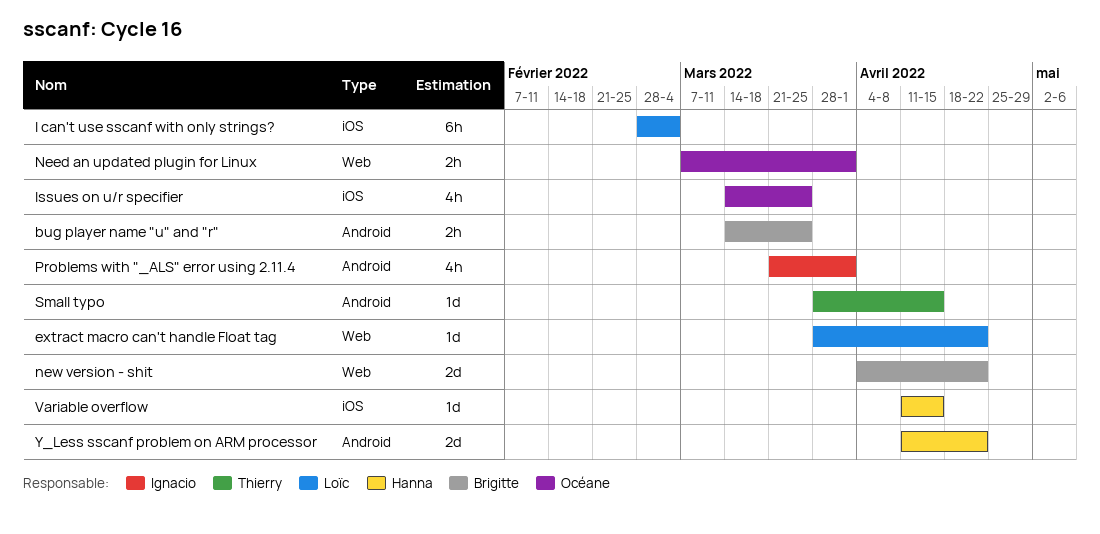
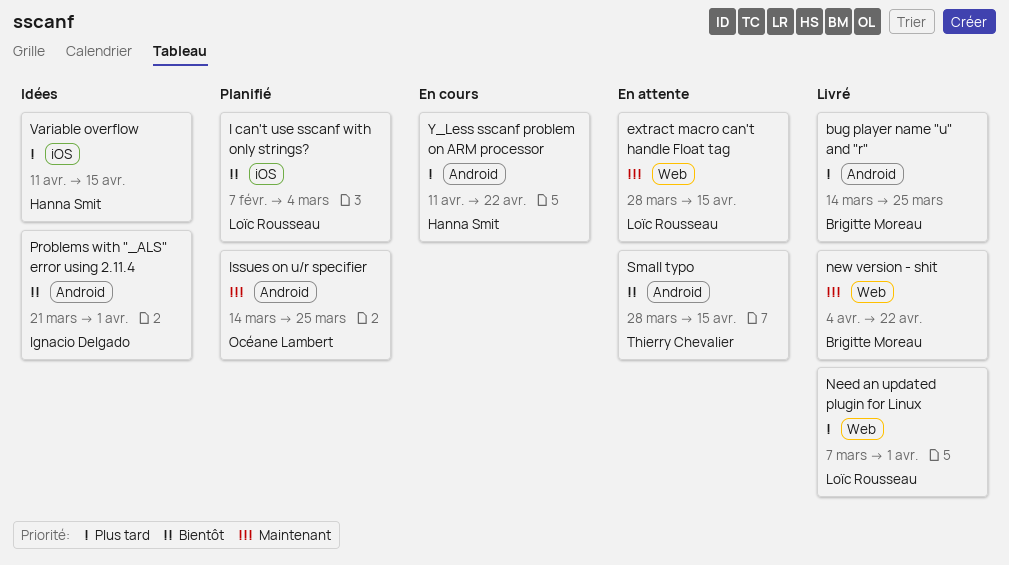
extract macro can't handle Float tag, due: Apr 22 -> Apr 15
I can't use sscanf with only strings?, start: Feb 28 -> Feb 7
Issues on u/r specifier, label: iOS -> Android
Need an updated plugin for Linux, owner: Océane Lambert -> Loïc Rousseau

